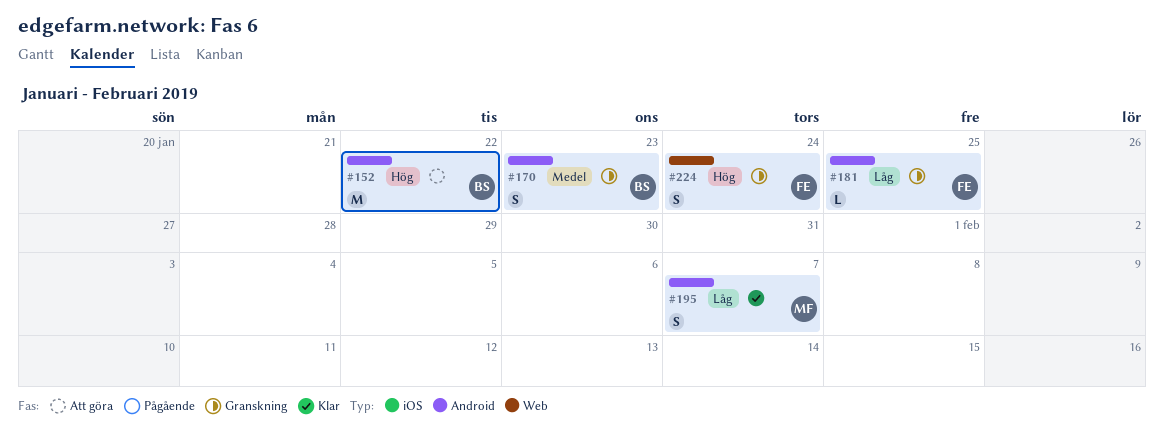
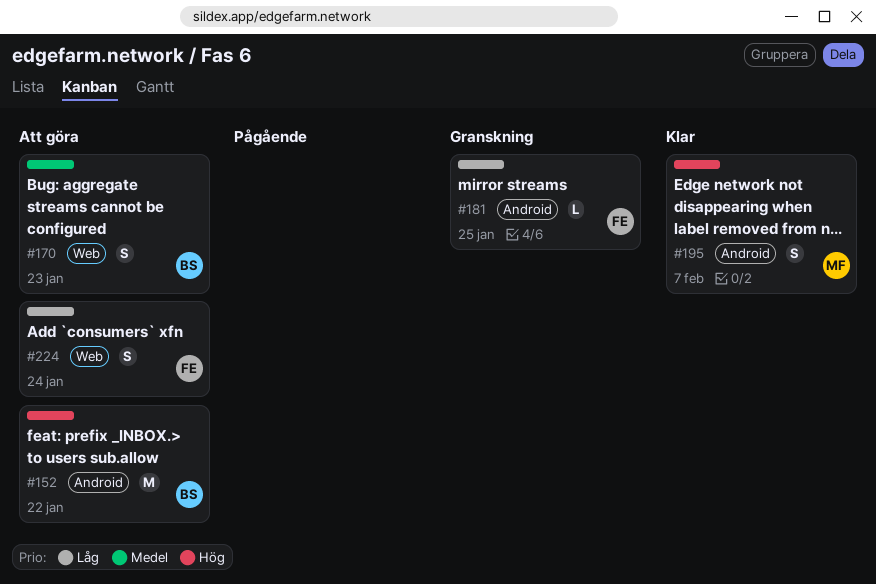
#170, status: Granskning -> Att göra
#170, label: Android -> Web
#195, priority: Låg -> Hög
#224, status: Granskning -> Att göra
#224, priority: Hög -> Låg

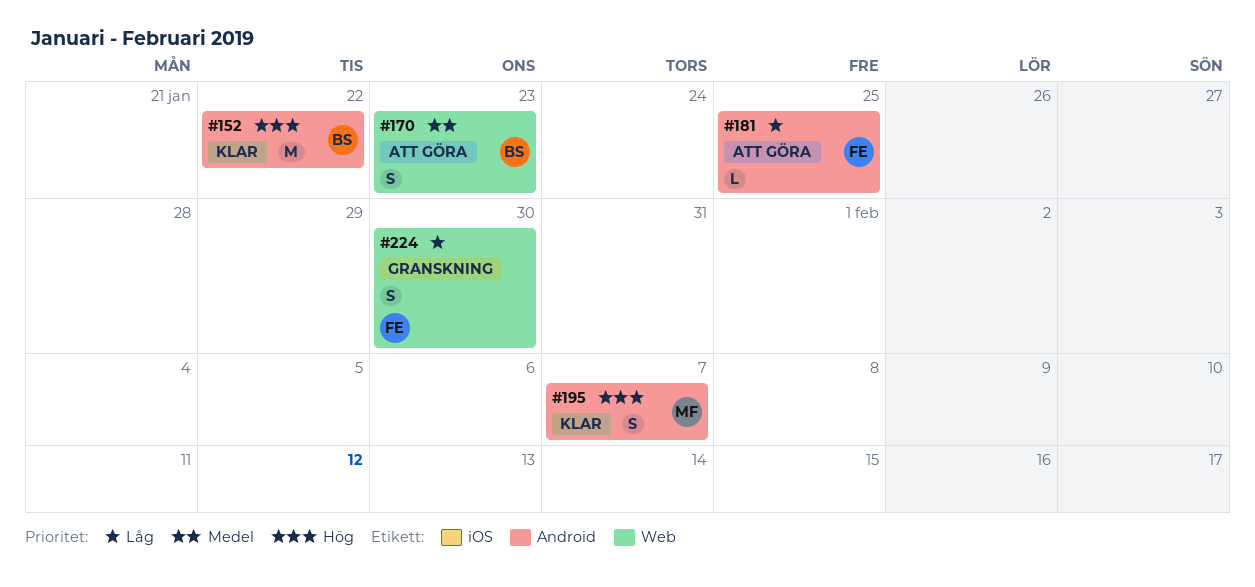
#152, status: Att göra -> Klar
#181, status: Granskning -> Att göra
#224, status: Att göra -> Granskning
#224, due: Jan 24 -> Jan 30

